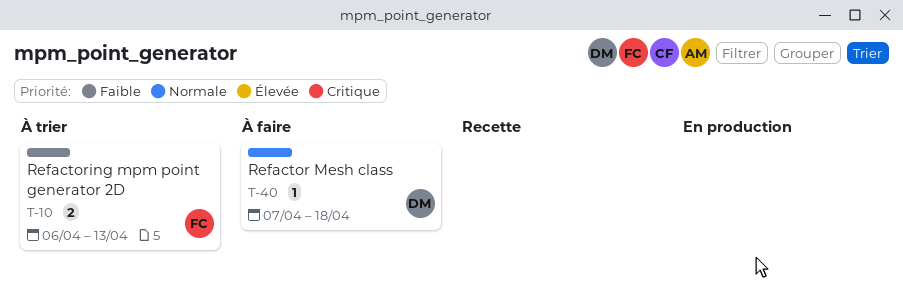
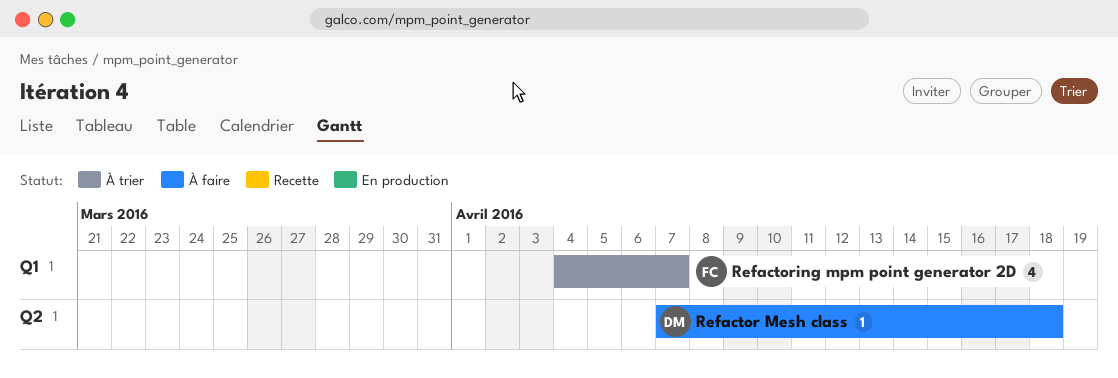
Refactoring mpm point generator 2D, estimate: 2 -> 4
Refactoring mpm point generator 2D, start: Apr 6 -> Apr 4
Refactoring mpm point generator 2D, due: Apr 13 -> Apr 7

